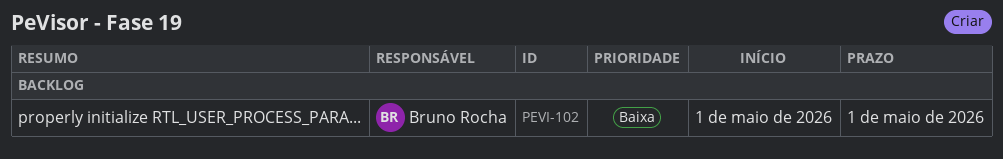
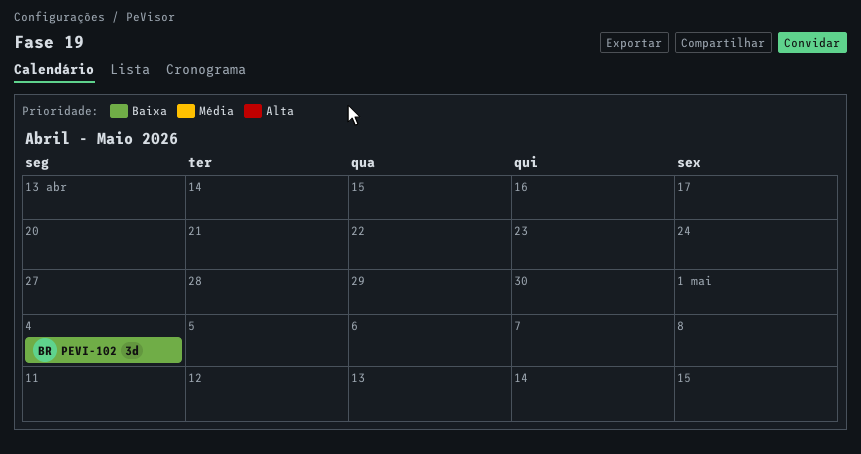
PEVI-102, start: May 1 -> May 4
PEVI-102, due: May 1 -> May 4

